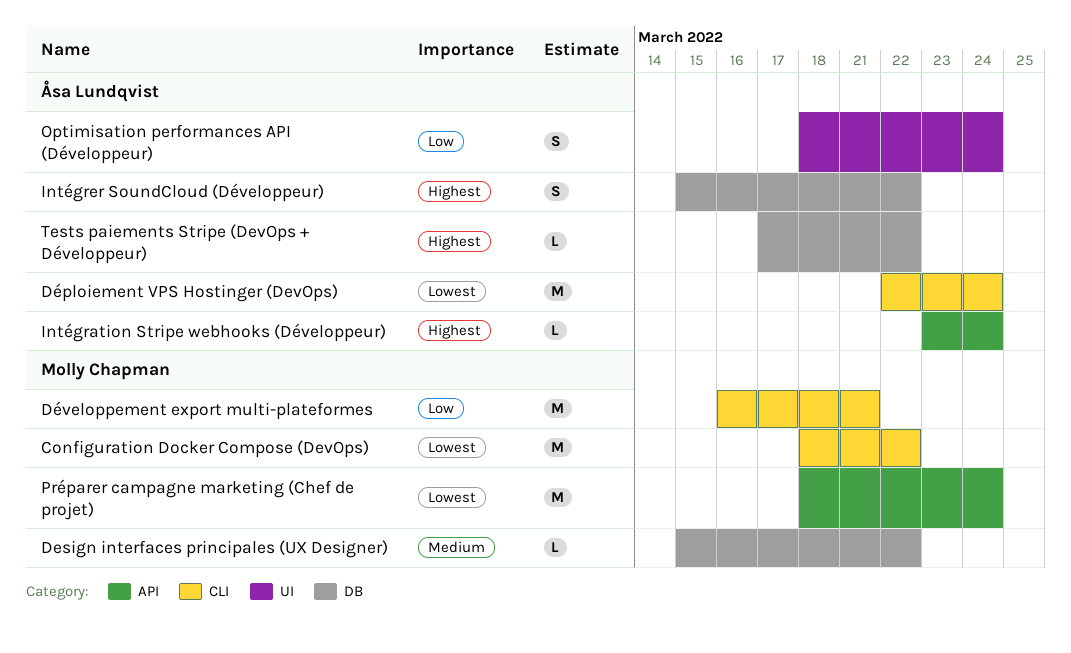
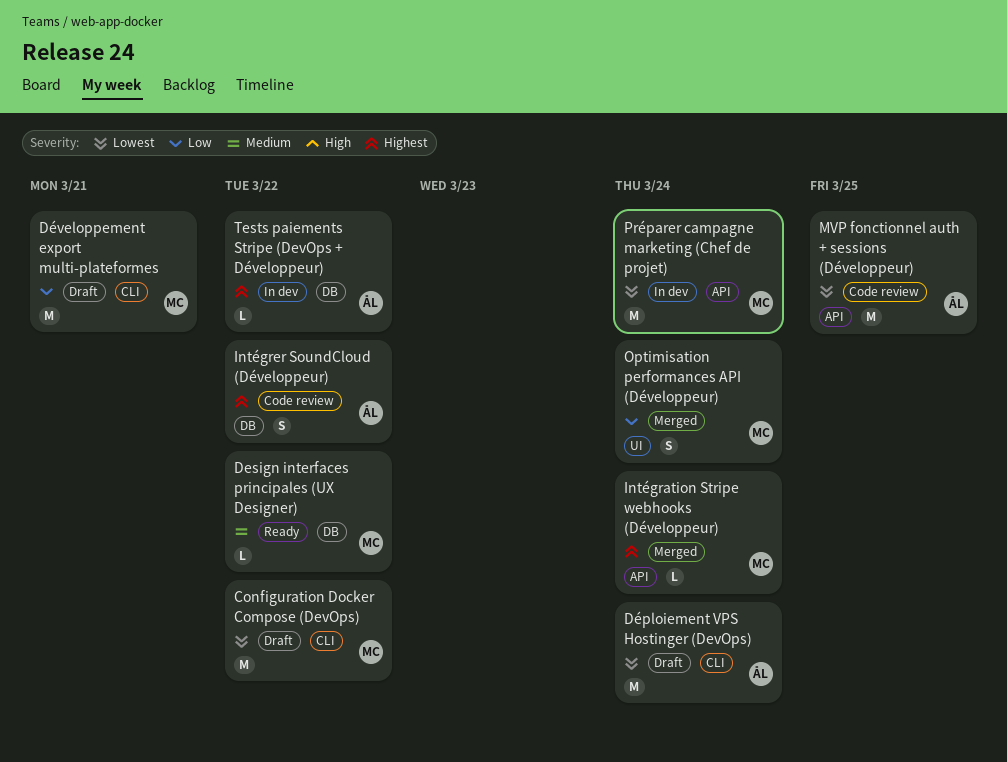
Intégration Stripe webhooks (Développeur), owner: Åsa Lundqvist -> Molly Chapman
MVP fonctionnel auth + sessions (Développeur): none -> present
Optimisation performances API (Développeur), owner: Åsa Lundqvist -> Molly Chapman

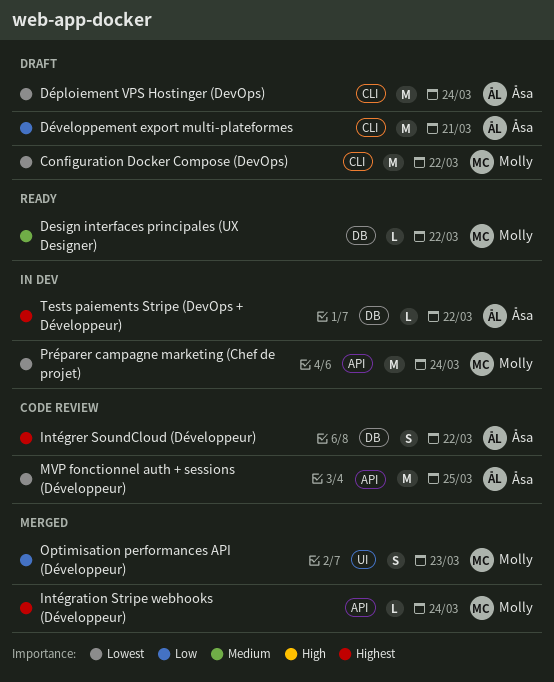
Développement export multi-plateformes, owner: Molly -> Åsa
Optimisation performances API (Développeur), due: Mar 24 -> Mar 23

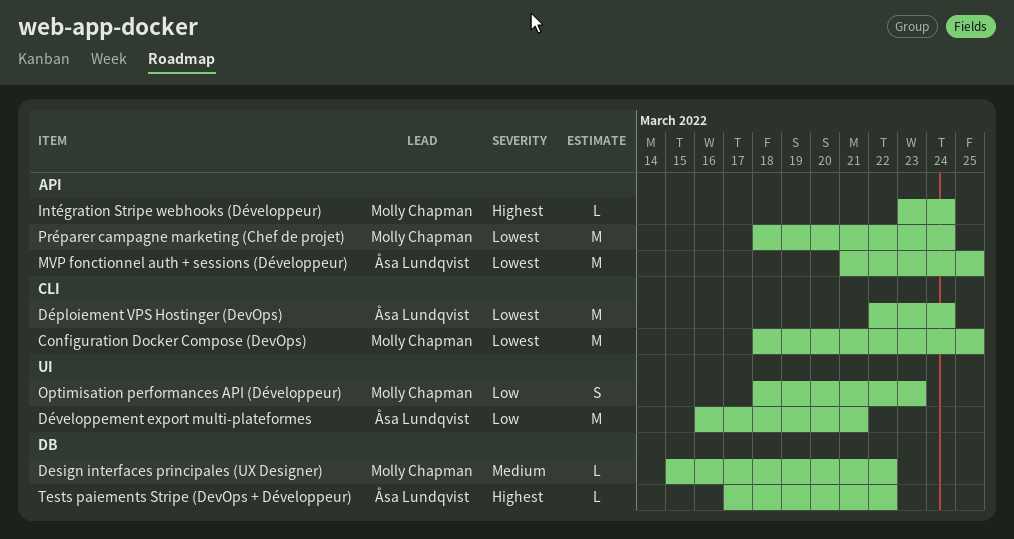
Configuration Docker Compose (DevOps), due: Mar 22 -> Mar 25
Développement export multi-plateformes, label: CLI -> UI
Intégrer SoundCloud (Développeur): present -> none

